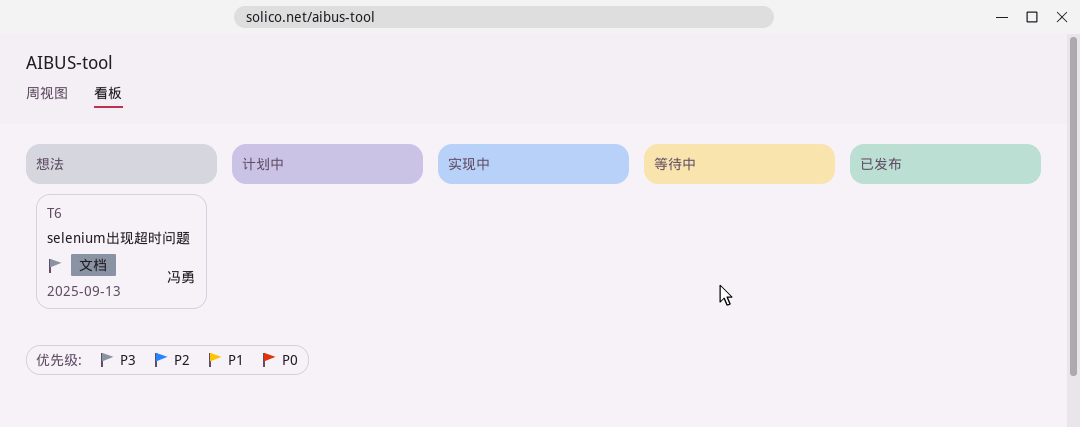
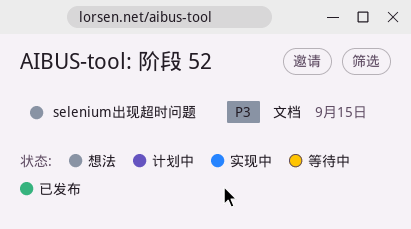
selenium出现超时问题, due: Sep 13 -> Sep 15

